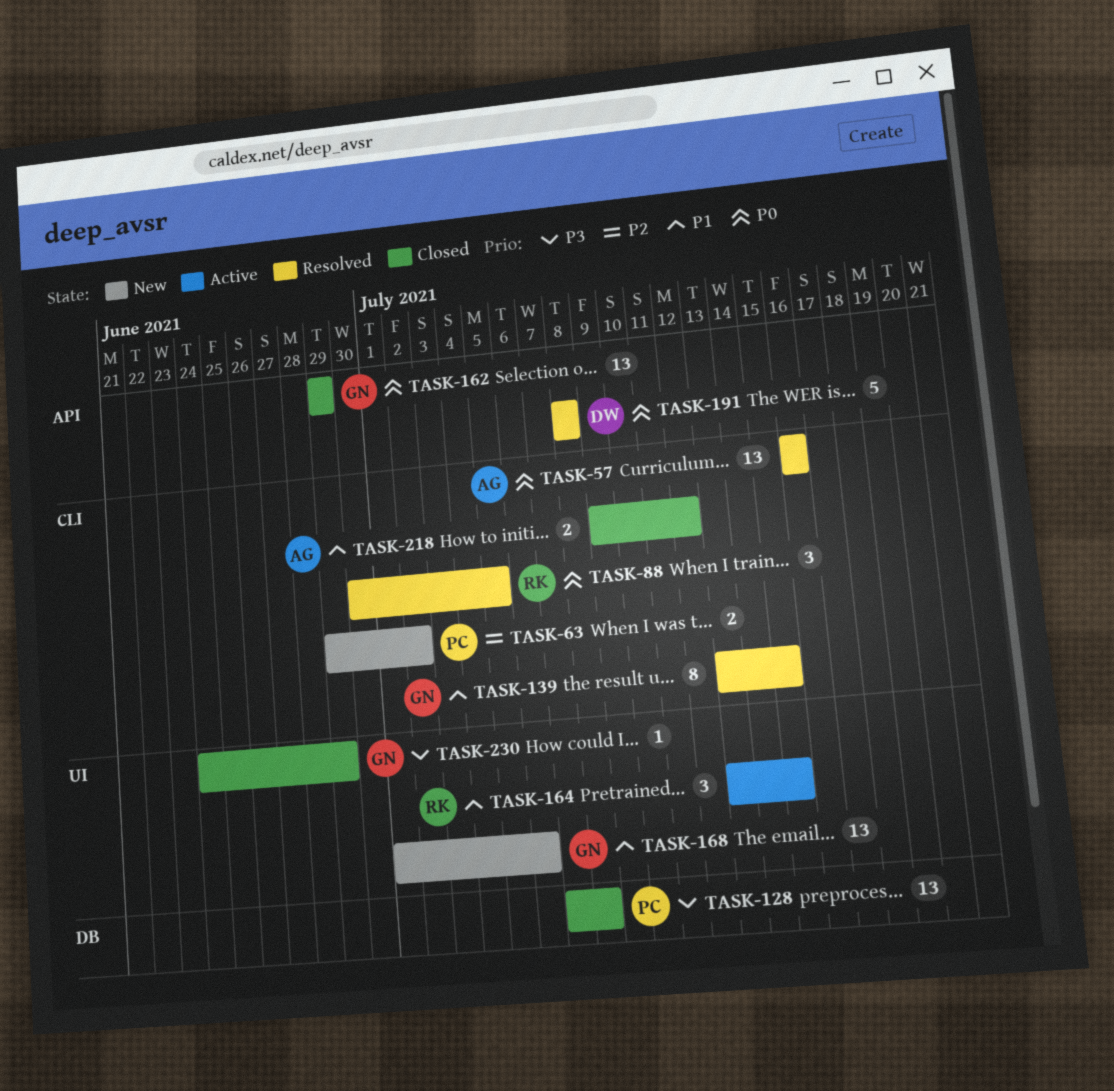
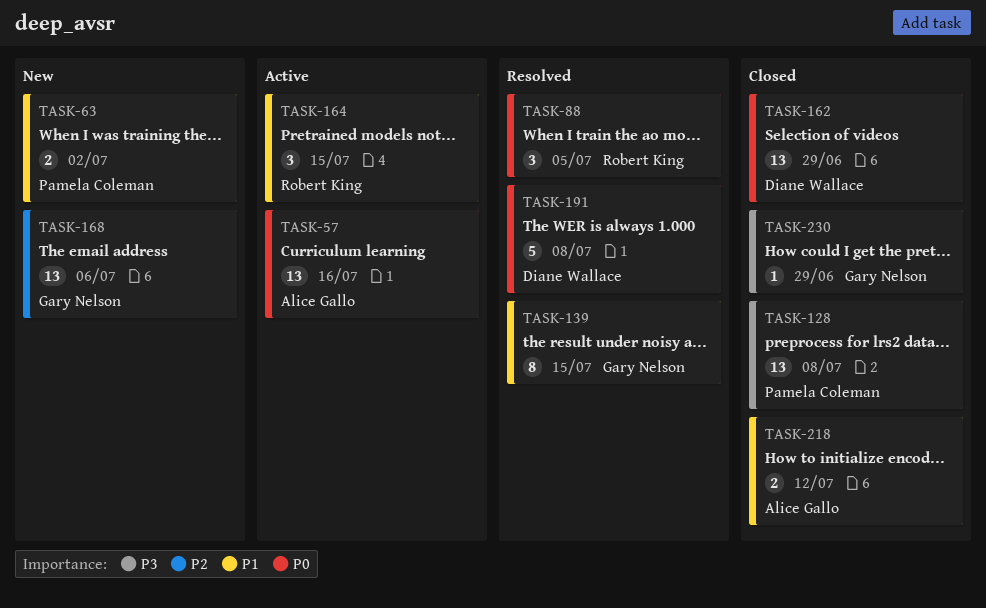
TASK-57, status: Resolved -> Active
TASK-63, priority: P2 -> P1
TASK-162, owner: Gary Nelson -> Diane Wallace
TASK-168, priority: P1 -> P2

